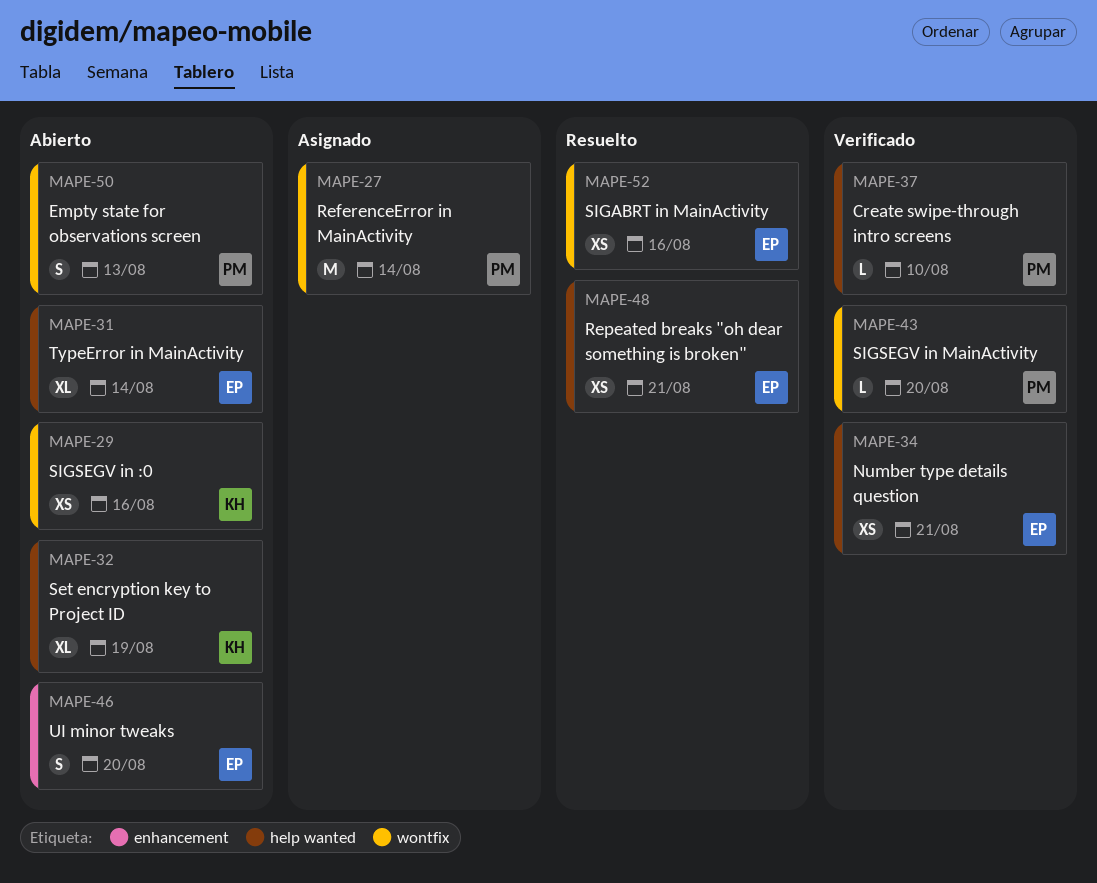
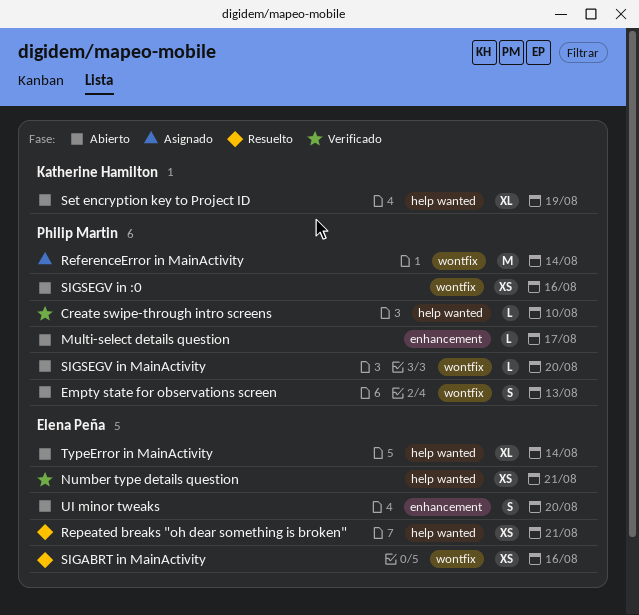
Multi-select details question: none -> present
SIGSEGV in :0, owner: Katherine Hamilton -> Philip Martin
SIGSEGV in MainActivity, status: Verificado -> Abierto

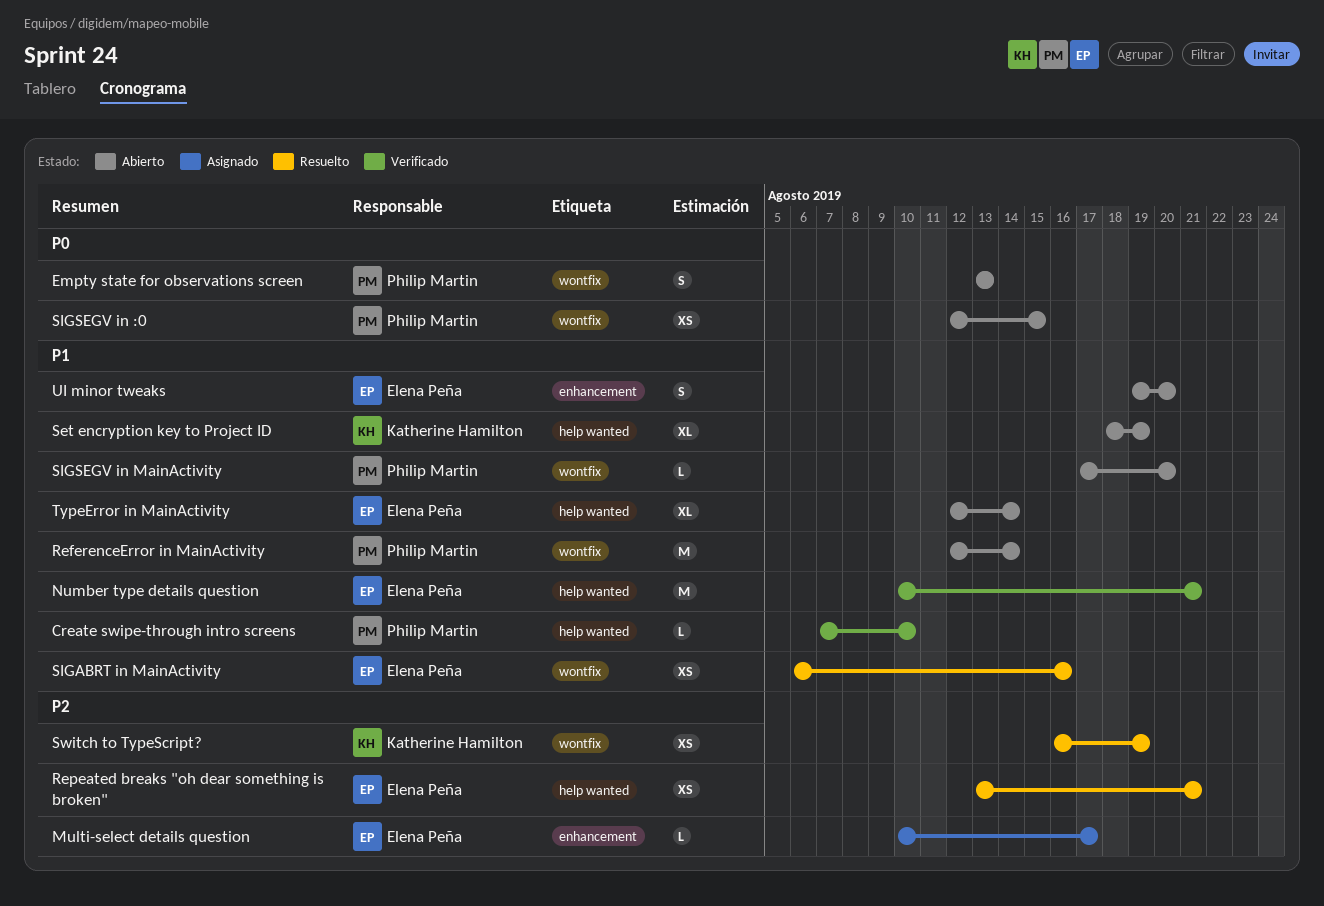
Multi-select details question, status: Abierto -> Asignado
Multi-select details question, owner: Philip Martin -> Elena Peña
Number type details question, estimate: XS -> M
ReferenceError in MainActivity, status: Asignado -> Abierto
SIGSEGV in :0, due: Aug 16 -> Aug 15
Switch to TypeScript?: none -> present

